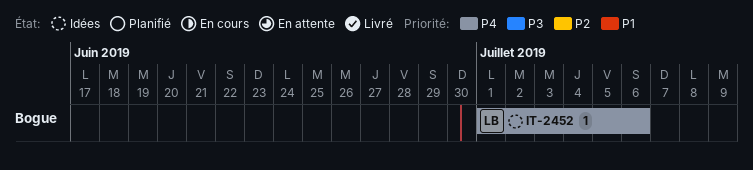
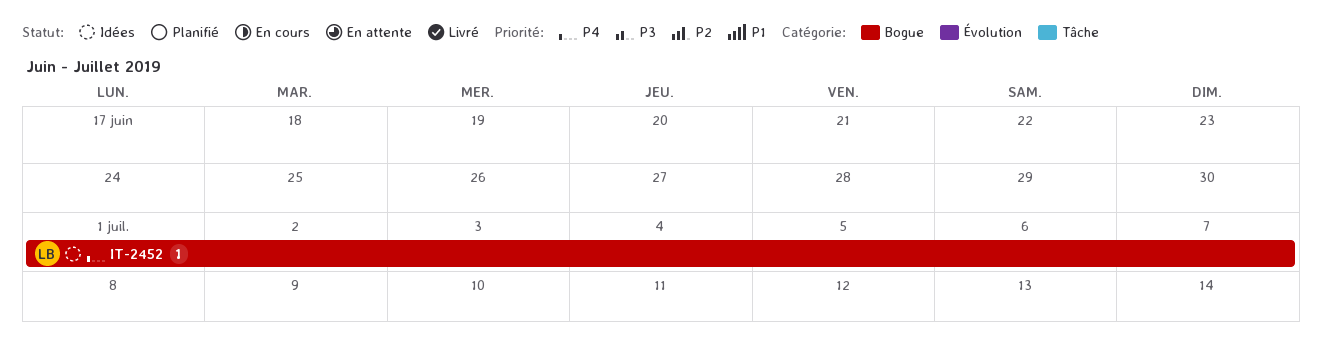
IT-2452, due: Jul 6 -> Jul 7

